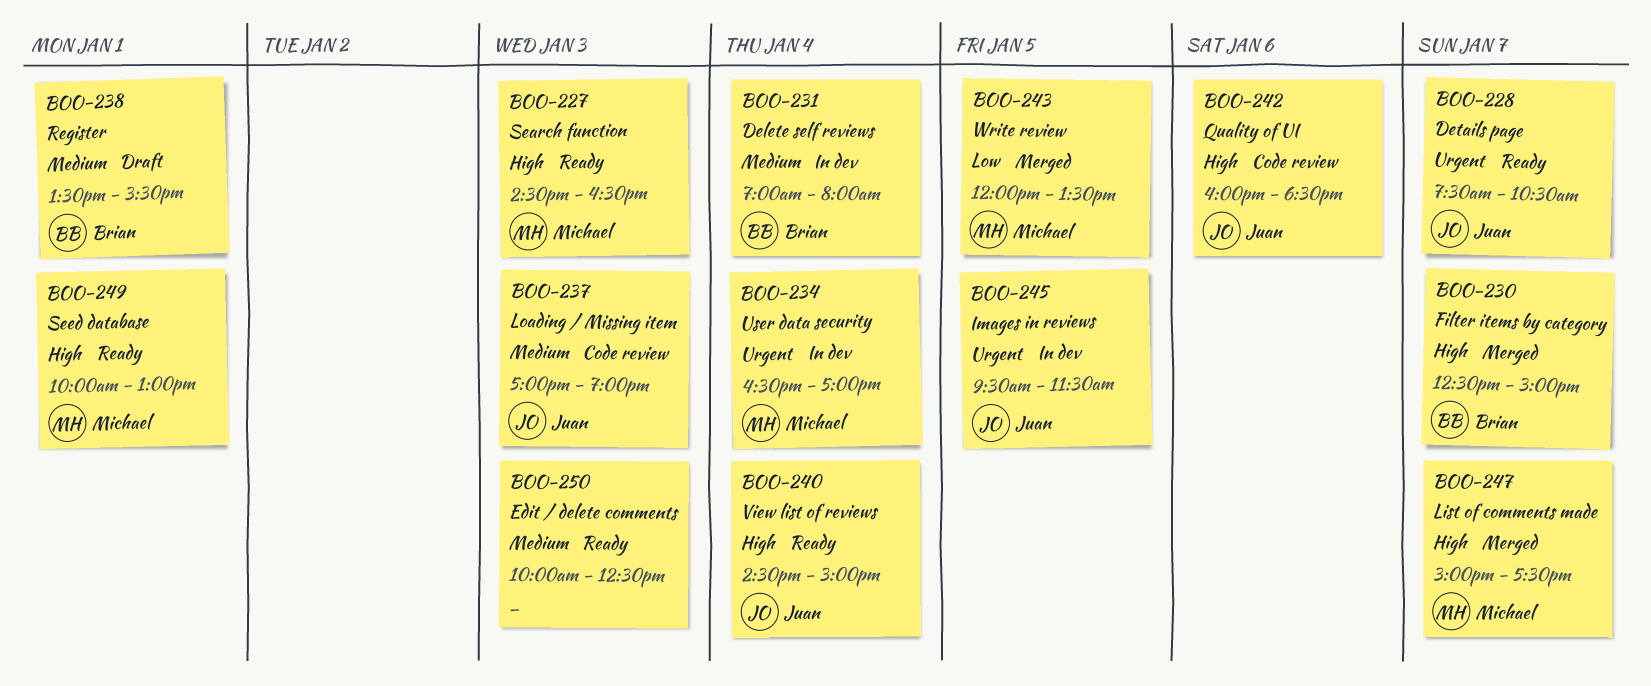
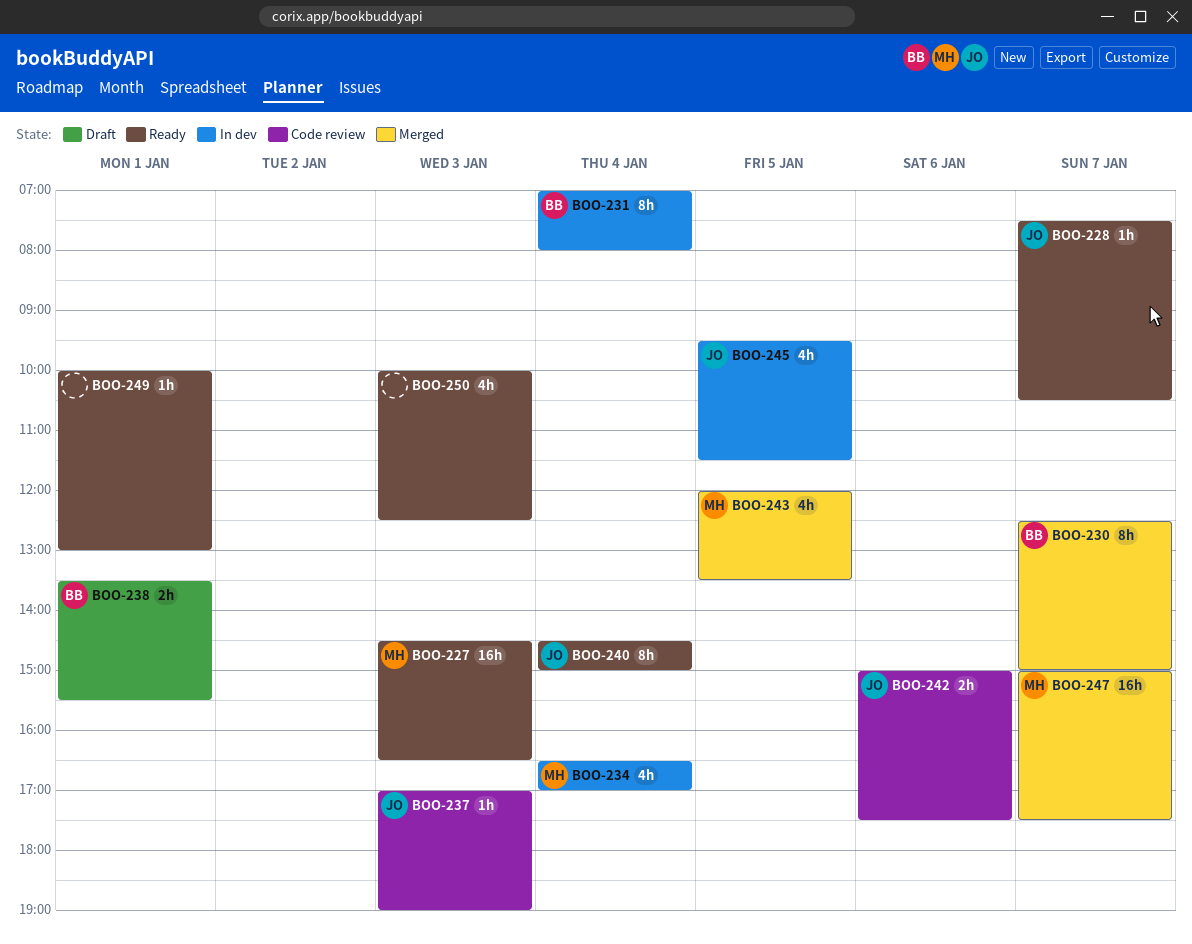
BOO-242, begins: 16:00 -> 15:00
BOO-242, ends: 18:30 -> 17:30
BOO-249, owner: Michael -> none

